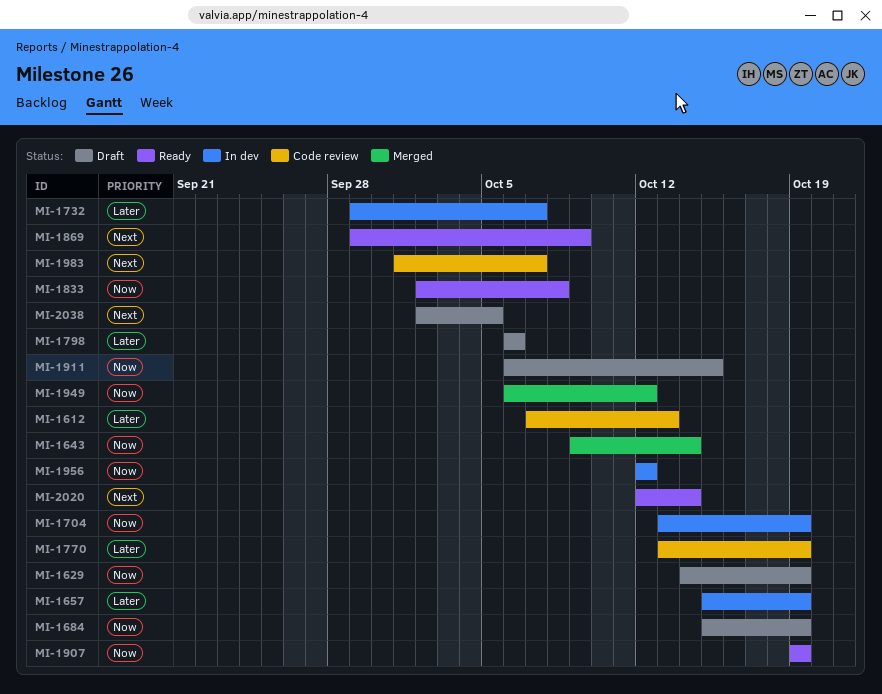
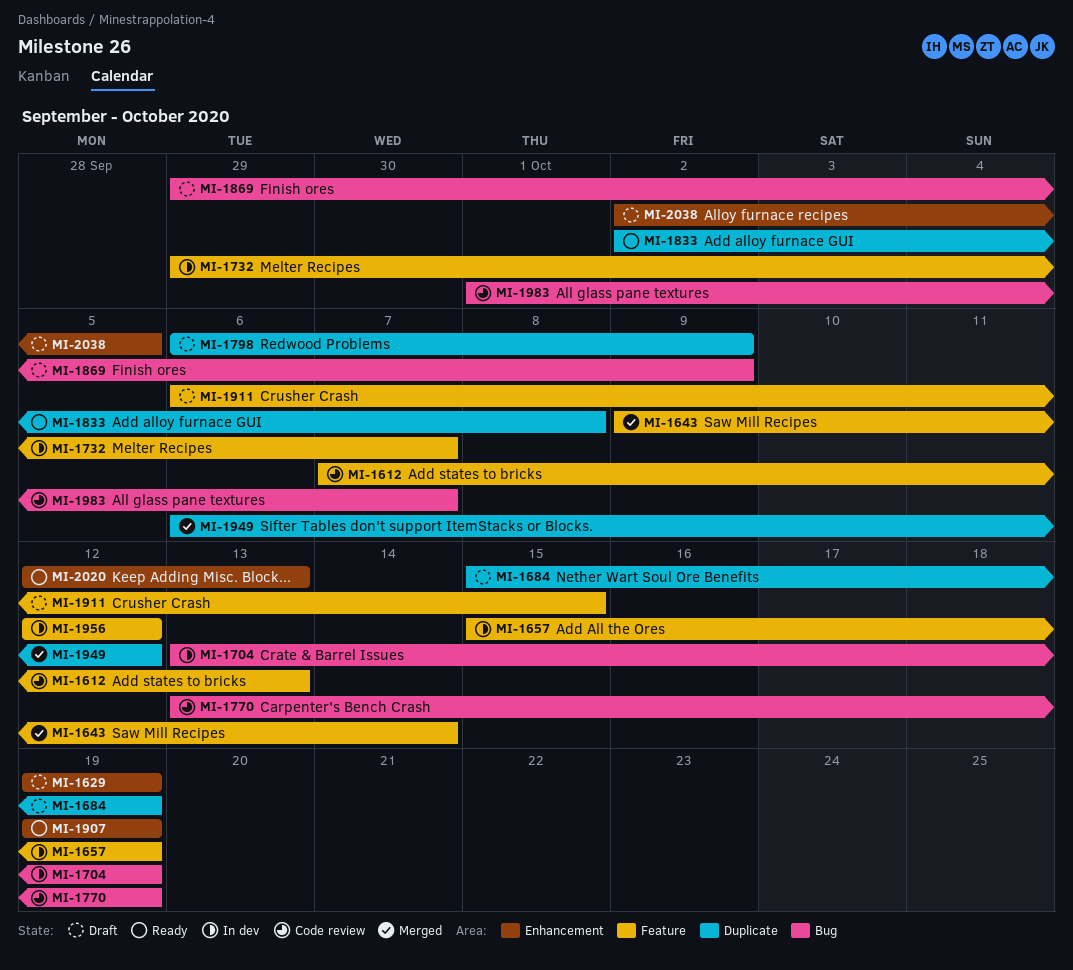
MI-1629, start: Oct 14 -> Oct 19
MI-1798, due: Oct 6 -> Oct 9
MI-1869, status: Ready -> Draft
MI-2020, due: Oct 14 -> Oct 13

